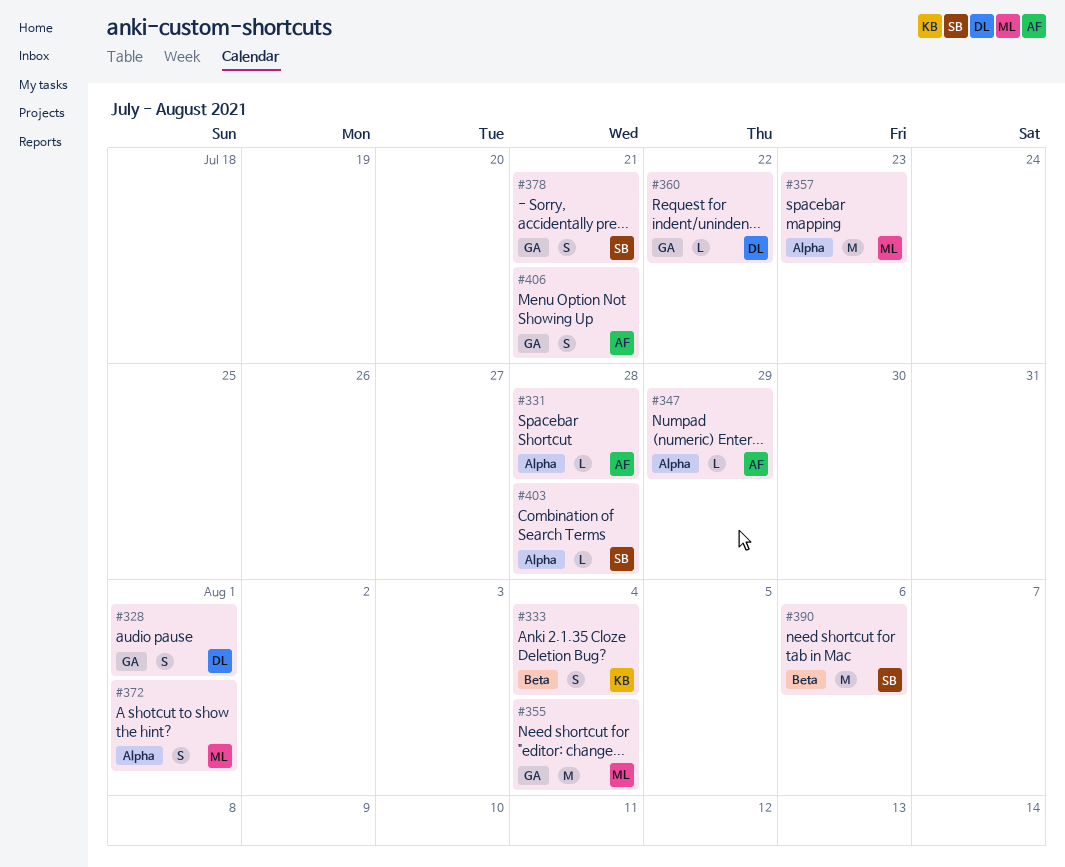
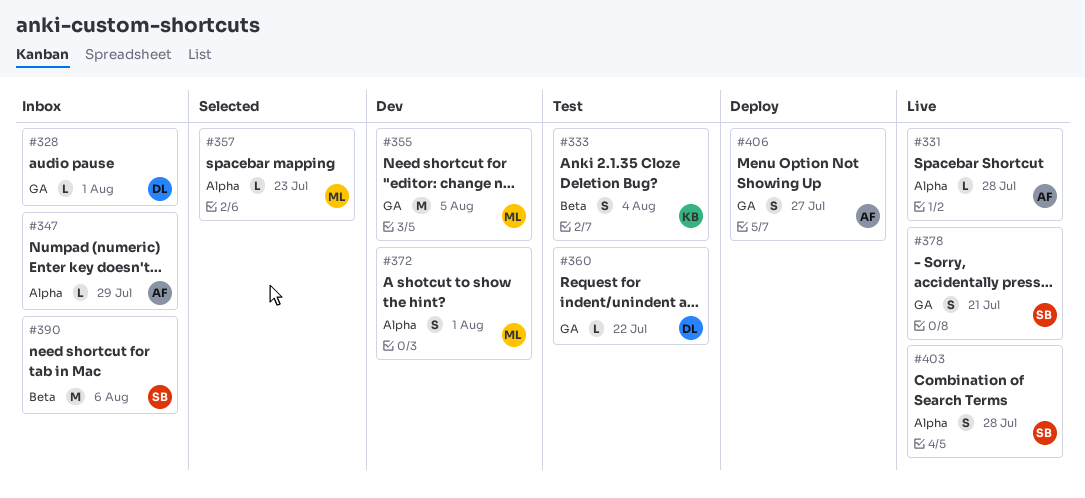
#328, estimate: S -> L
#355, due: Aug 4 -> Aug 5
#357, estimate: M -> L
#403, estimate: L -> S
#406, due: Jul 21 -> Jul 27

